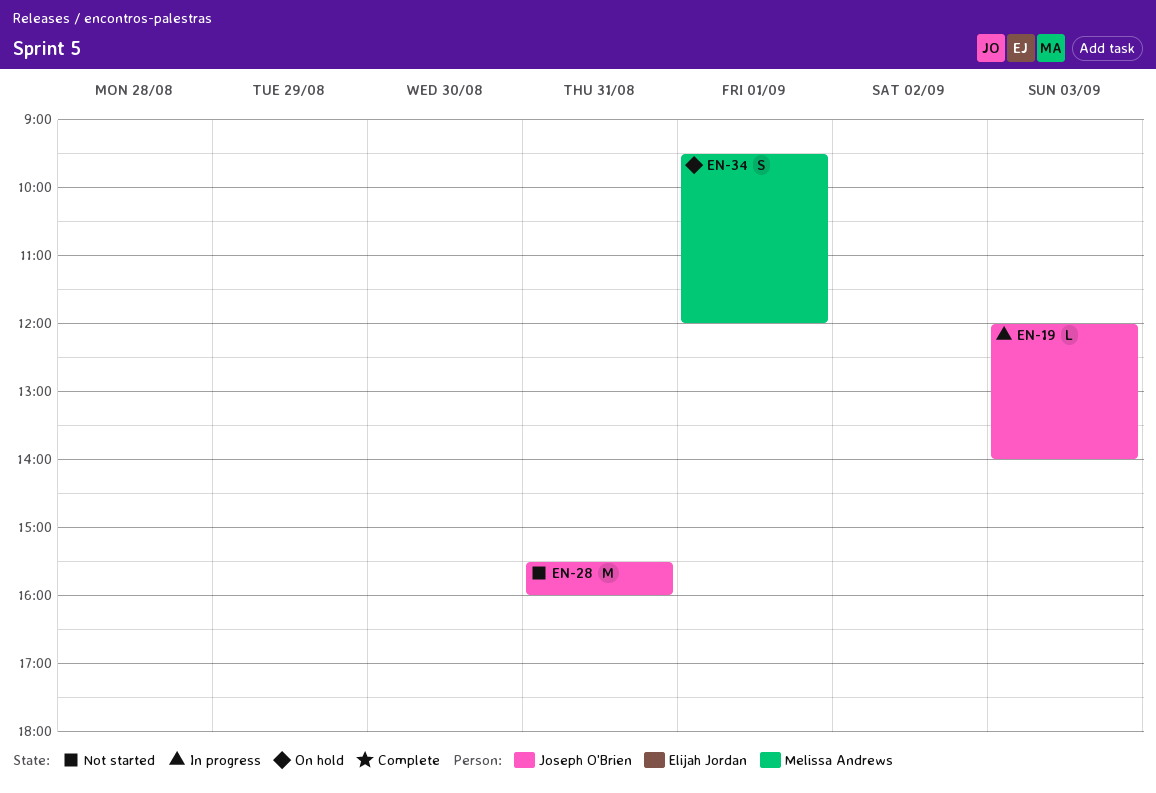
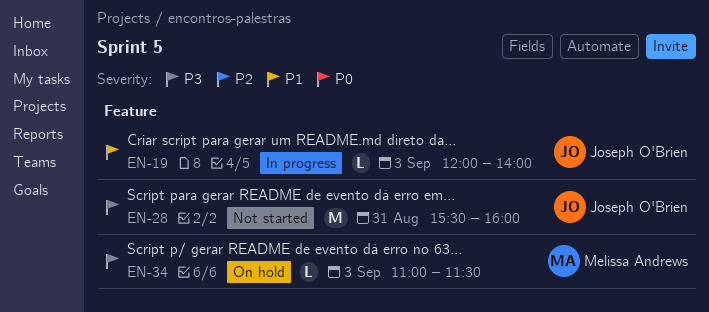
EN-34, estimate: S -> L
EN-34, day: Sep 1 -> Sep 3
EN-34, begins: 09:30 -> 11:00
EN-34, ends: 12:00 -> 11:30

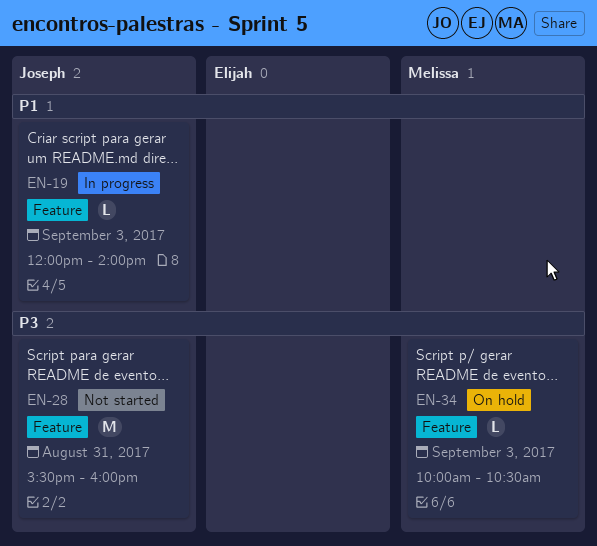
EN-34, begins: 11:00 -> 10:00
EN-34, ends: 11:30 -> 10:30

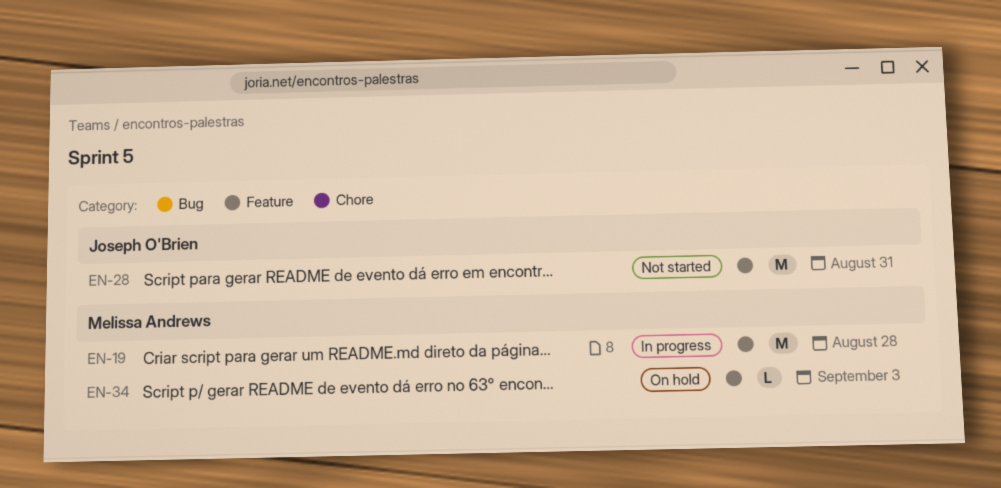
EN-19, owner: Joseph O'Brien -> Melissa Andrews
EN-19, estimate: L -> M
EN-19, day: Sep 3 -> Aug 28

